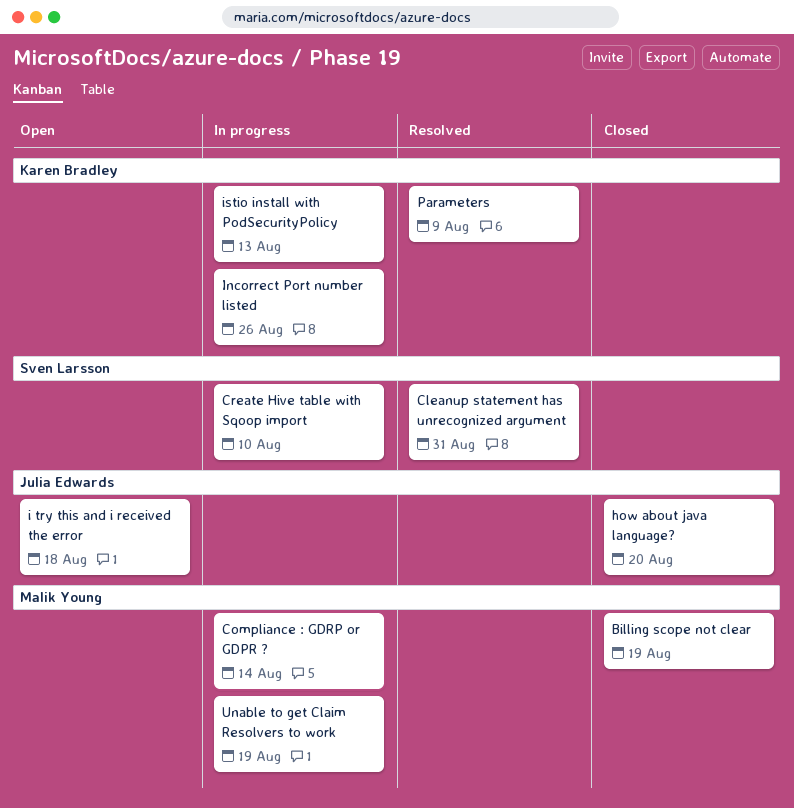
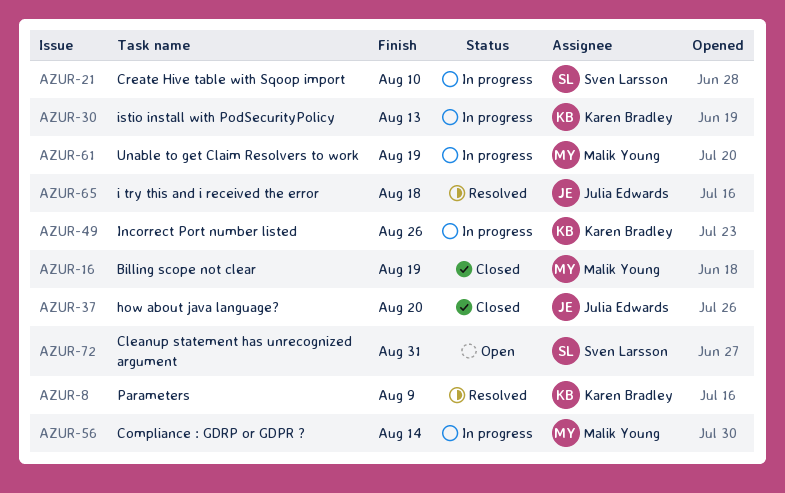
Cleanup statement has unrecognized argument, status: Resolved -> Open
i try this and i received the error, status: Open -> Resolved

